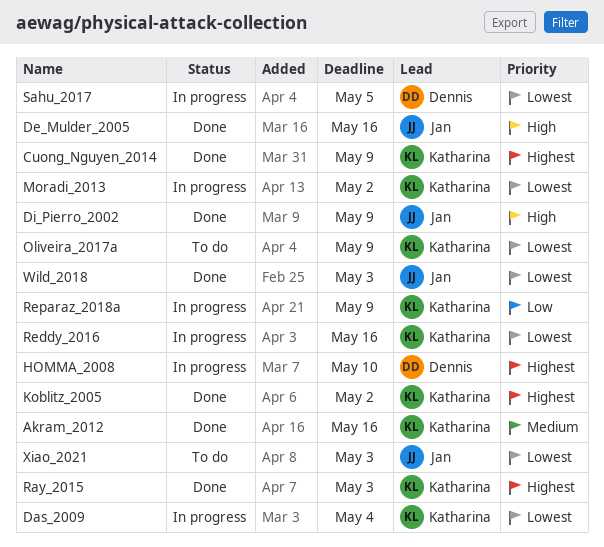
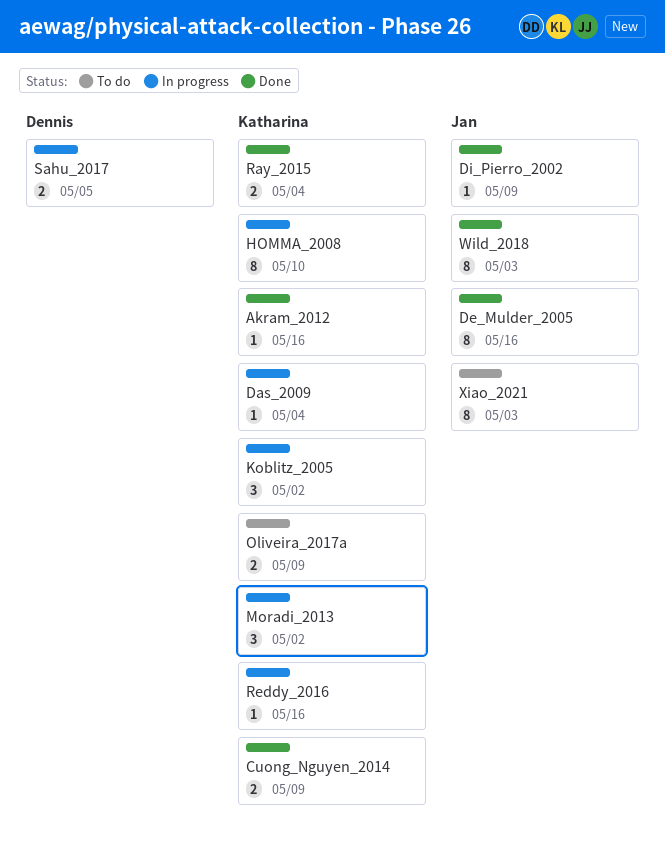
HOMMA_2008, owner: Dennis -> Katharina
Koblitz_2005, status: Done -> In progress
Ray_2015, due: May 3 -> May 4
Reparaz_2018a: present -> none

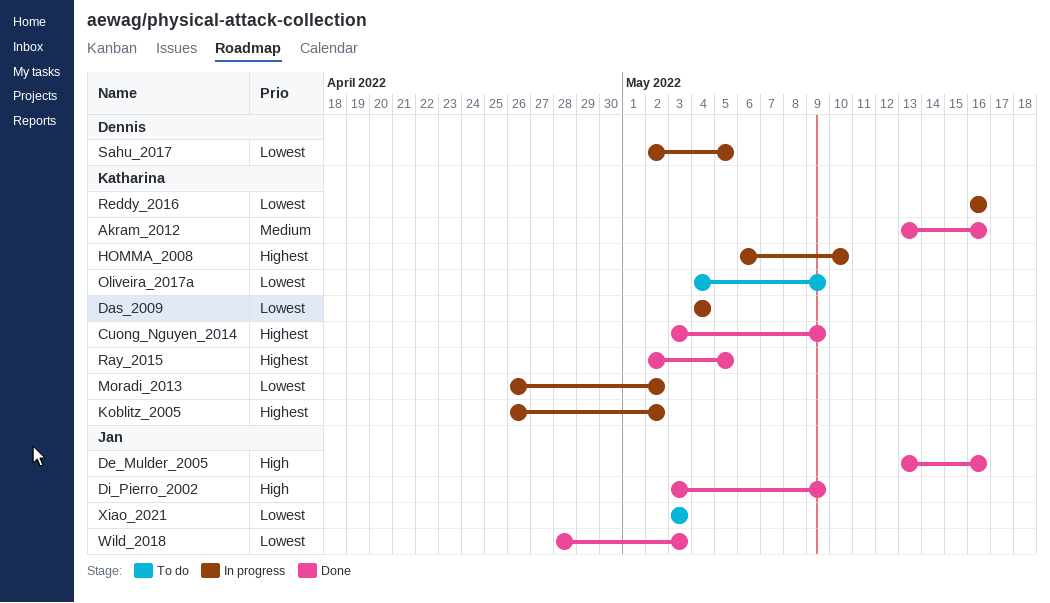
Ray_2015, due: May 4 -> May 5

